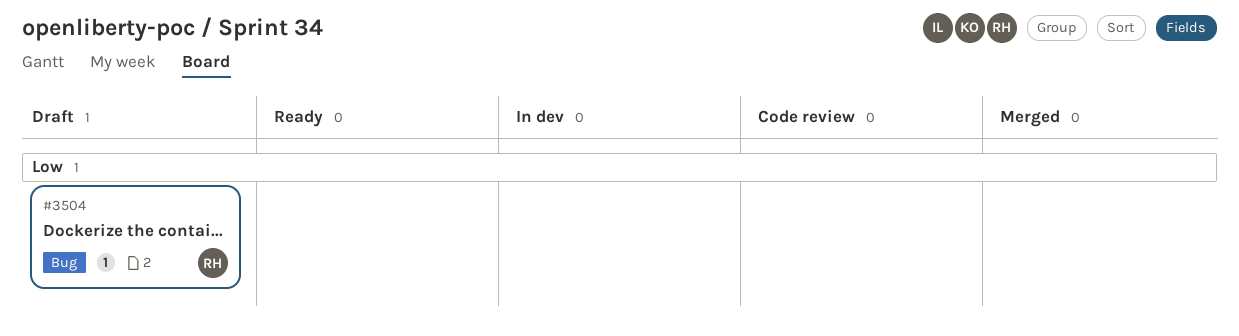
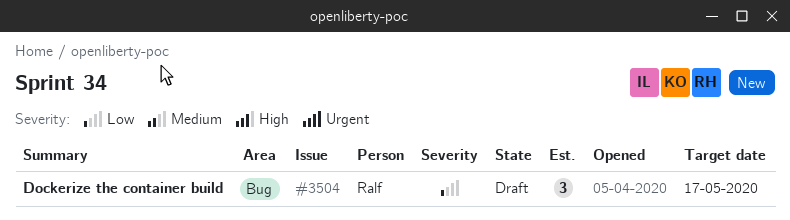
#3504, estimate: 1 -> 3

